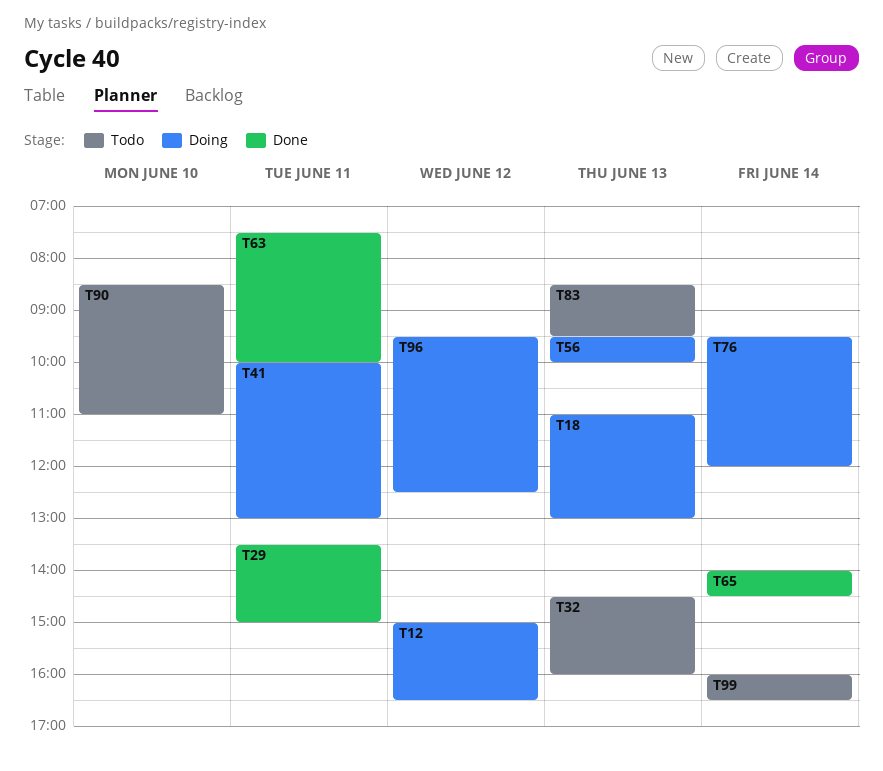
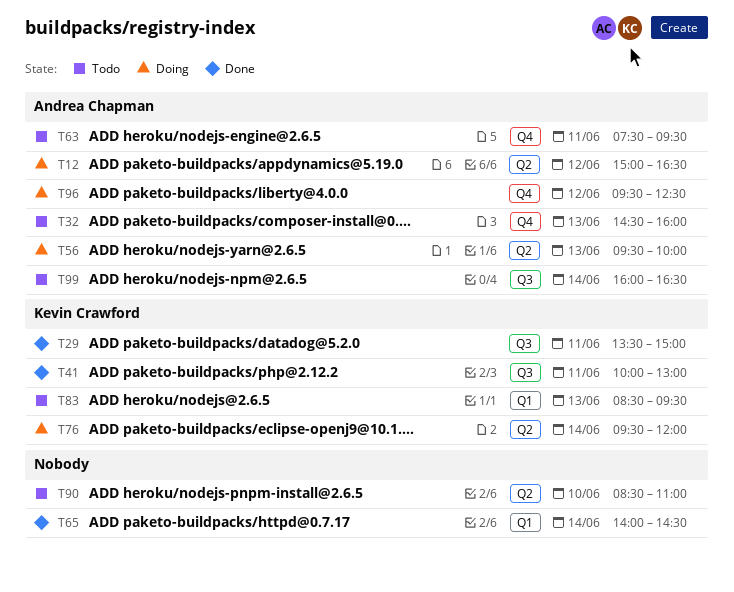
T18: present -> none
T41, status: Doing -> Done
T63, status: Done -> Todo
T63, ends: 10:00 -> 09:30

